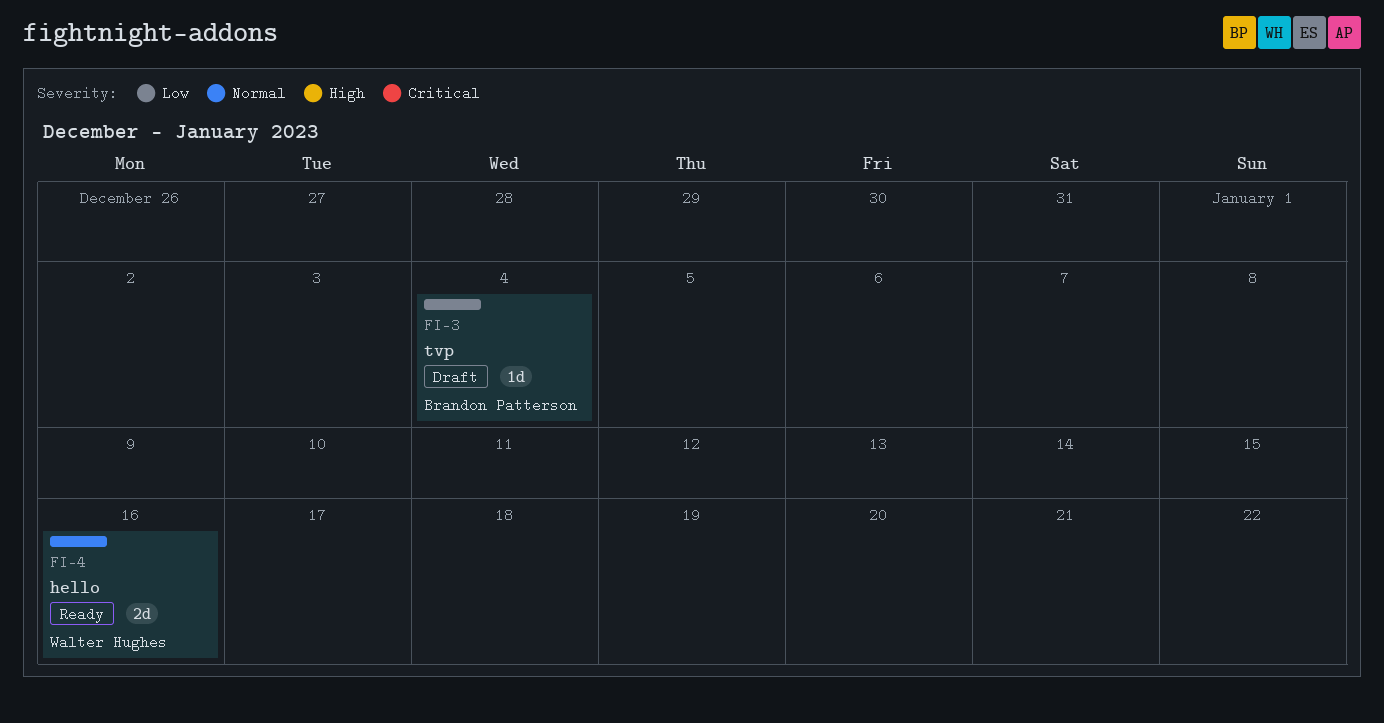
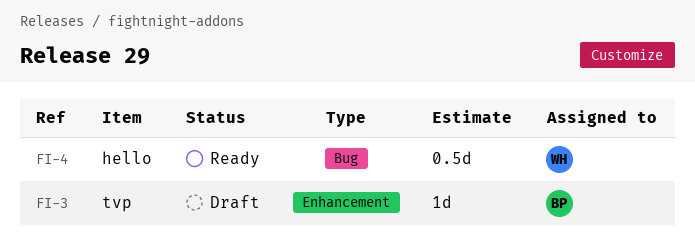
FI-4, estimate: 2d -> 0.5d

